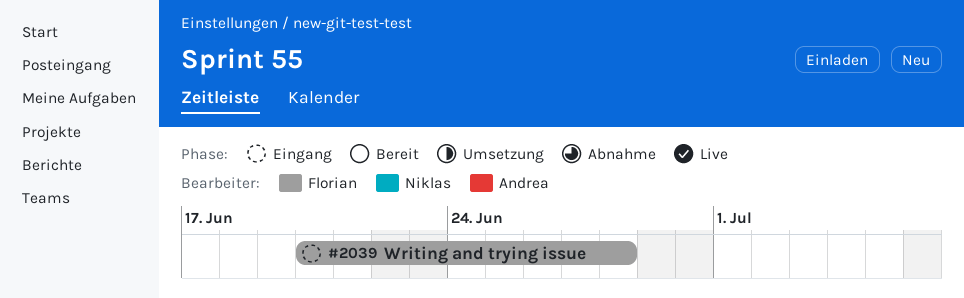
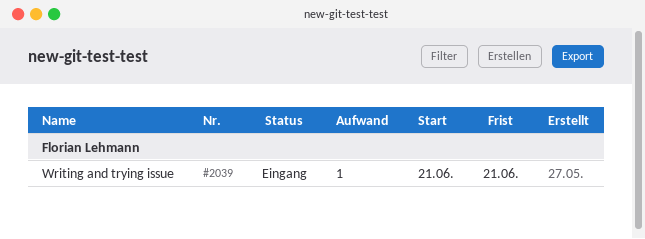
#2039, start: Jun 20 -> Jun 21
#2039, due: Jun 28 -> Jun 21

